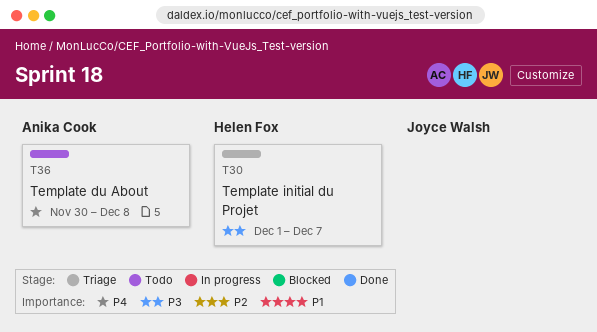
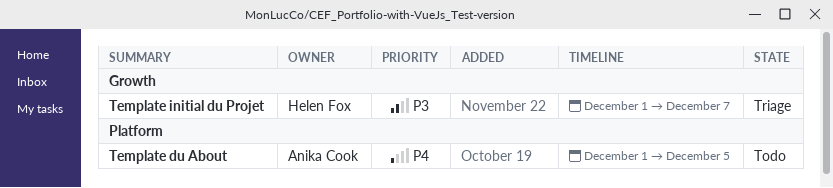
Template du About, start: Nov 30 -> Dec 1
Template du About, due: Dec 8 -> Dec 5

